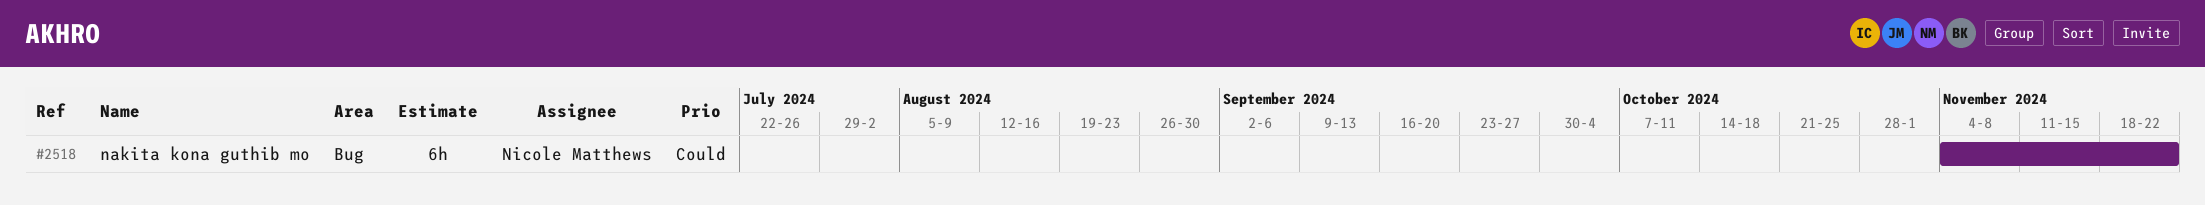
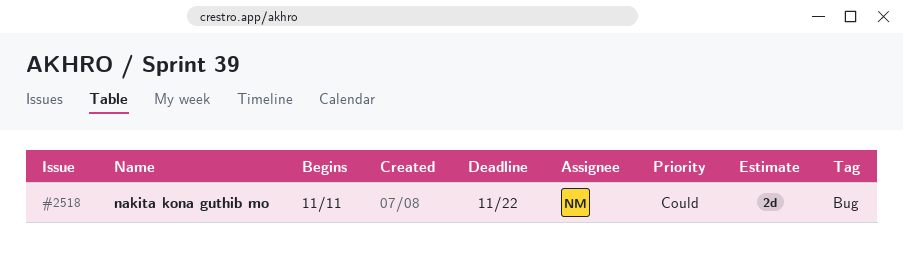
#2518, estimate: 6h -> 2d
#2518, start: Nov 4 -> Nov 11

